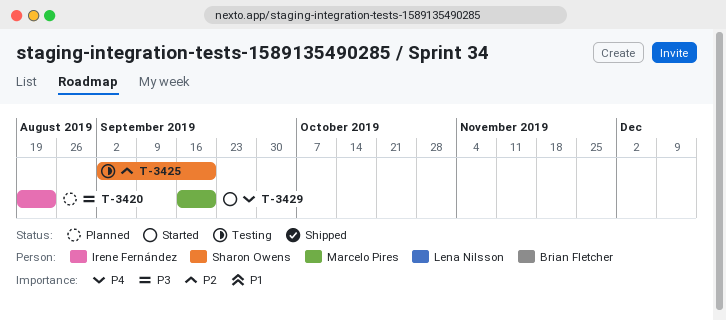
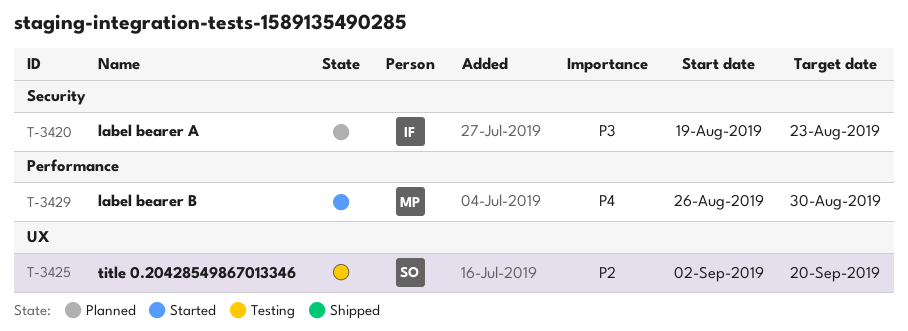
T-3429, start: Sep 16 -> Aug 26
T-3429, due: Sep 20 -> Aug 30

